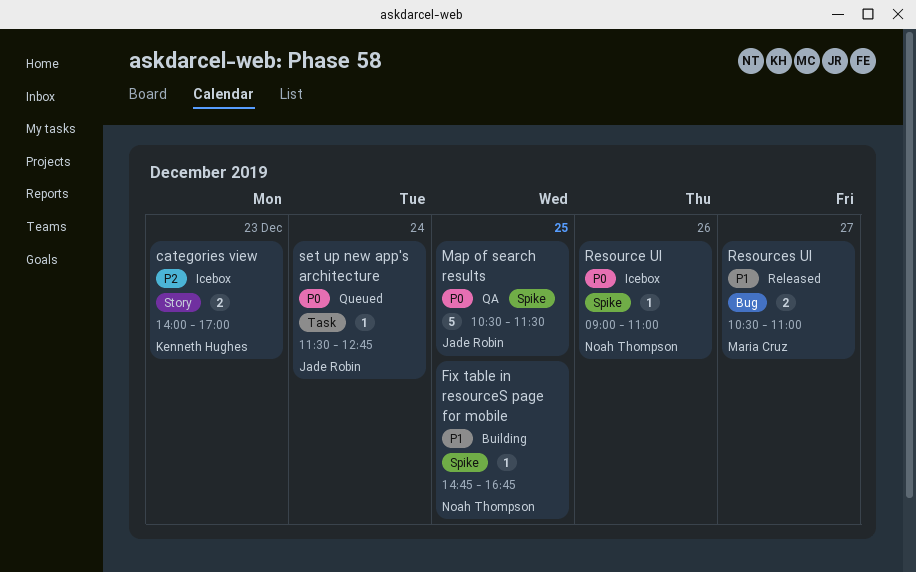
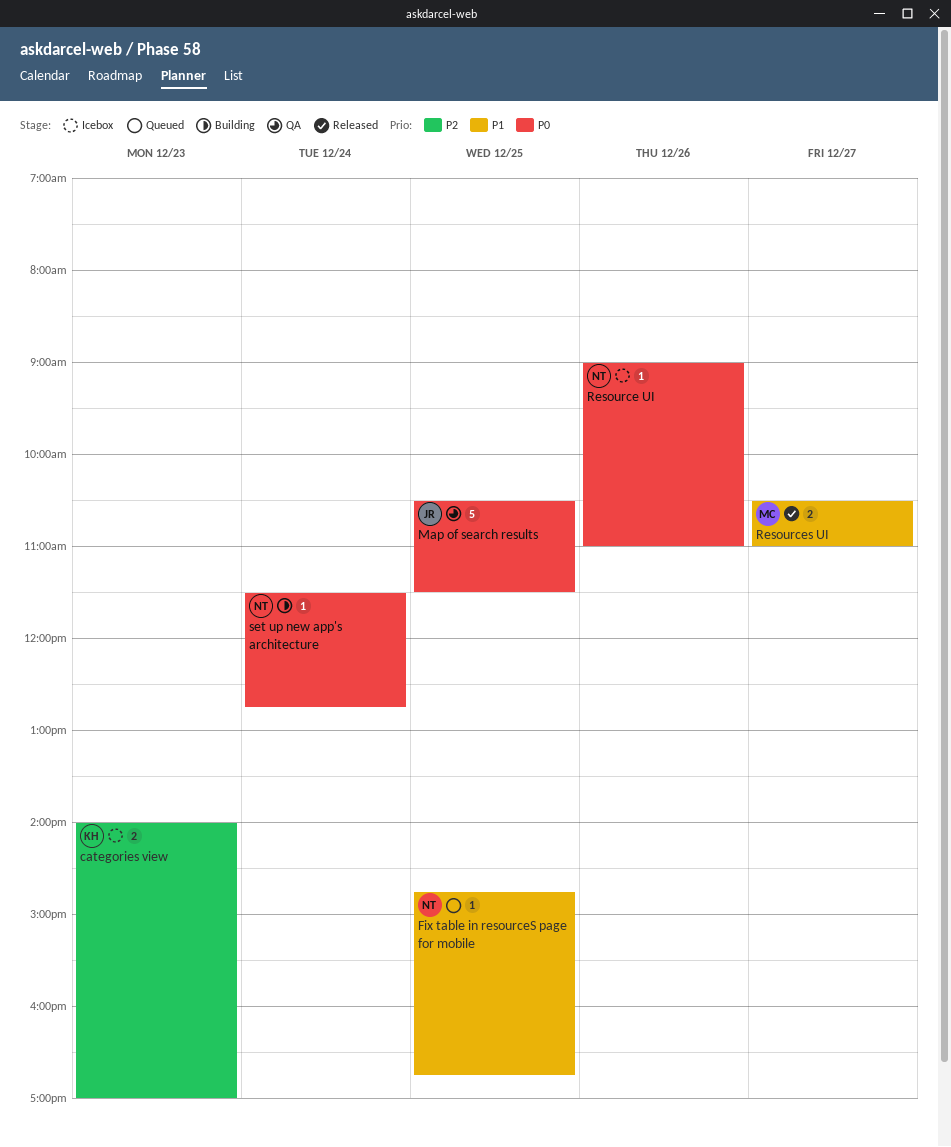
Fix table in resourceS page for mobile, status: Building -> Queued
set up new app's architecture, status: Queued -> Building
set up new app's architecture, owner: Jade Robin -> Noah Thompson

